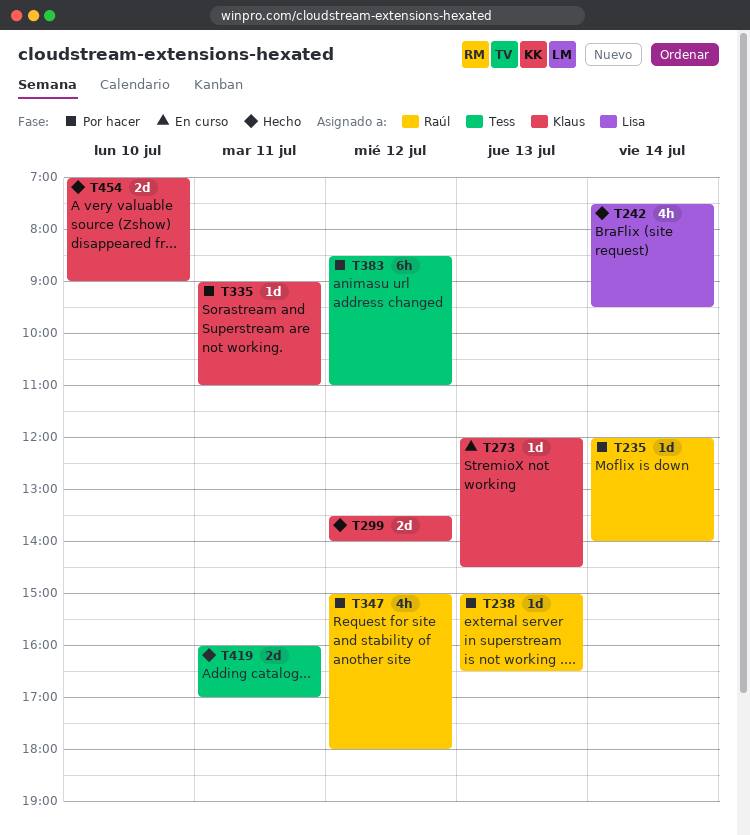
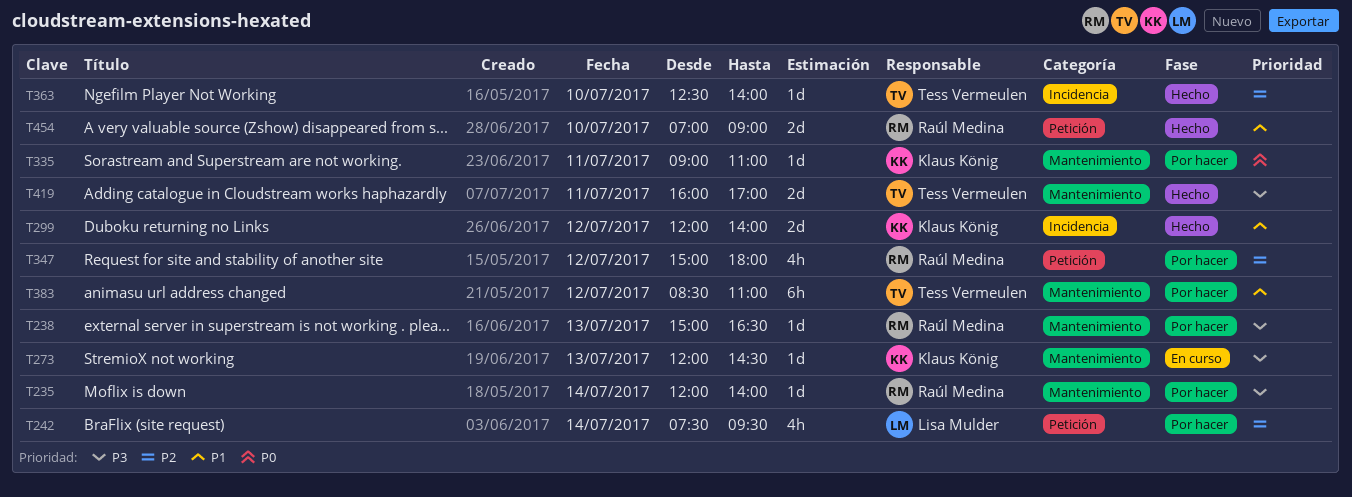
T242, status: Hecho -> Por hacer
T299, begins: 13:30 -> 12:00
T363: none -> present
T454, owner: Klaus König -> Raúl Medina

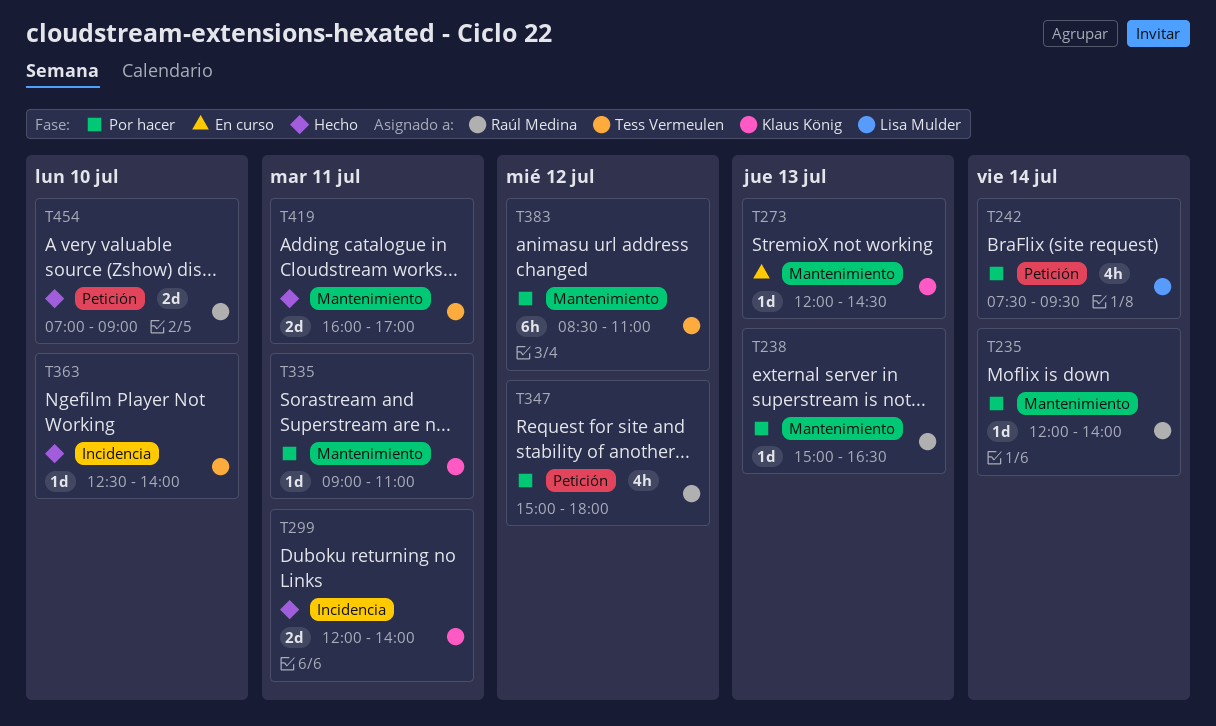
T299, day: Jul 12 -> Jul 11

